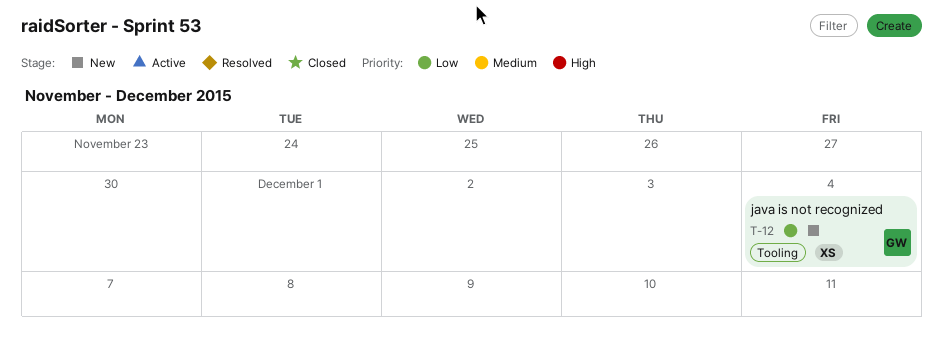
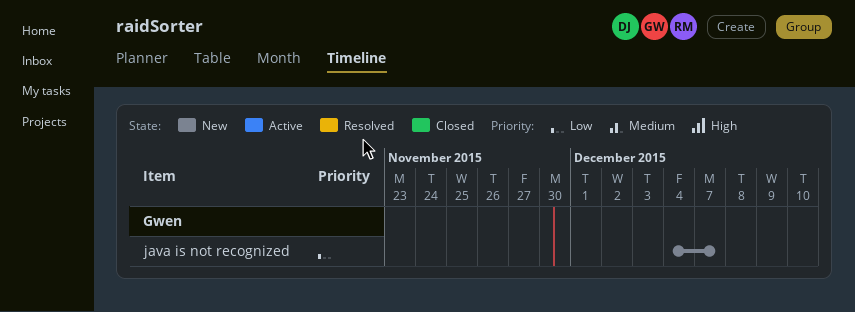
java is not recognized, due: Dec 4 -> Dec 7

